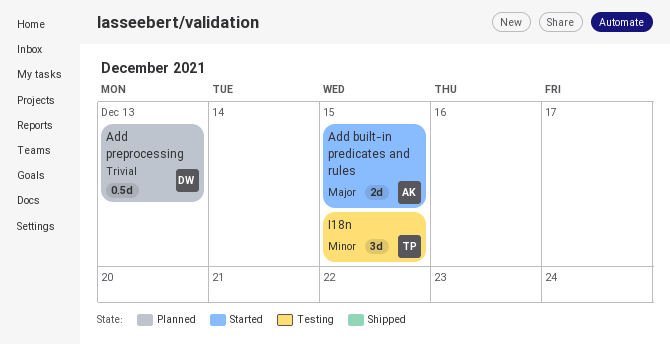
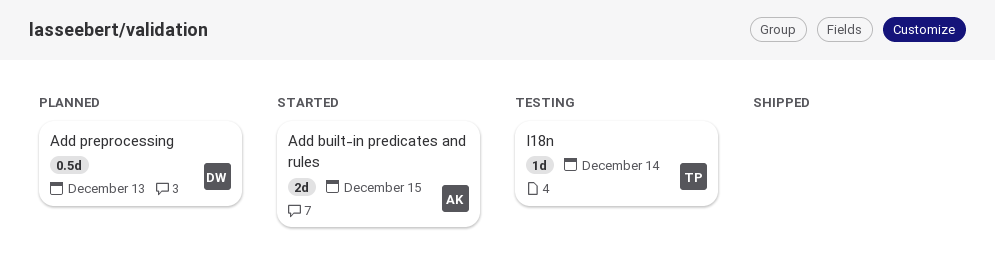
I18n, estimate: 3d -> 1d
I18n, due: Dec 15 -> Dec 14

